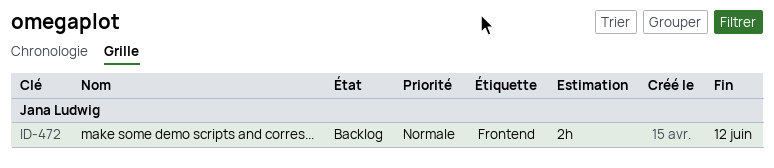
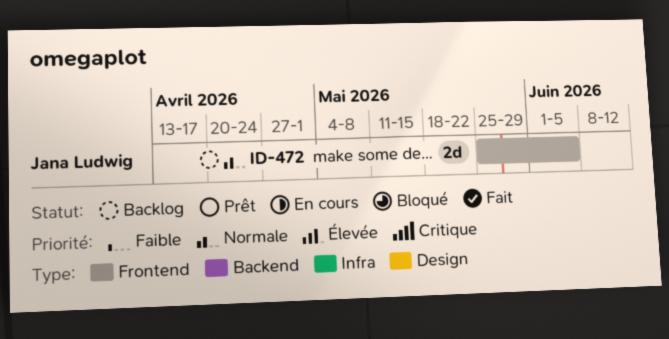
ID-472, estimate: 2h -> 2d
ID-472, due: Jun 12 -> Jun 5

